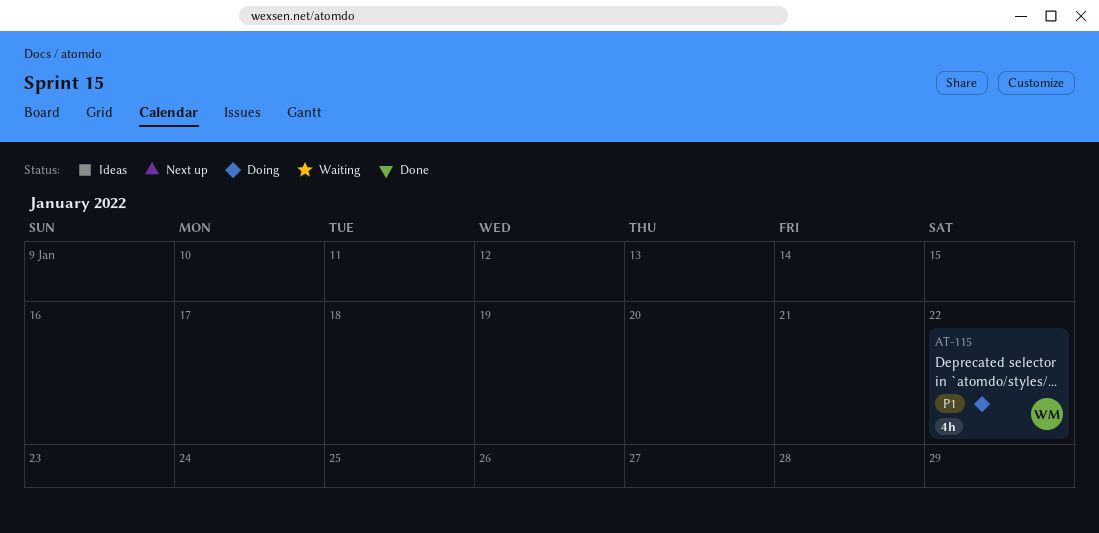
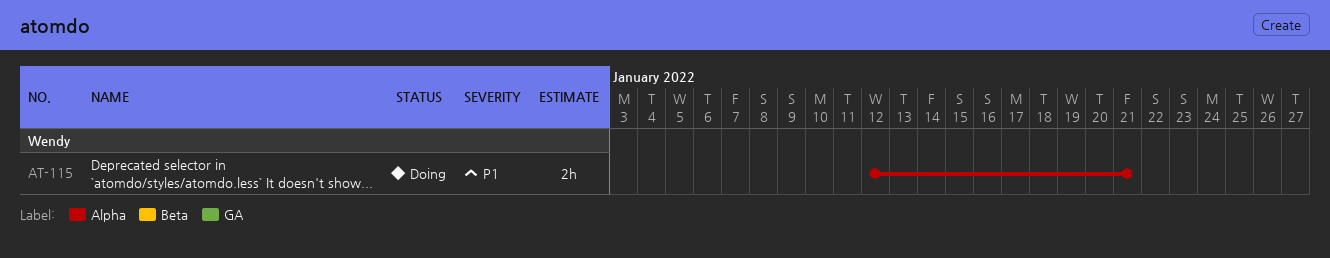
AT-115, estimate: 4h -> 2h
AT-115, due: Jan 22 -> Jan 21

